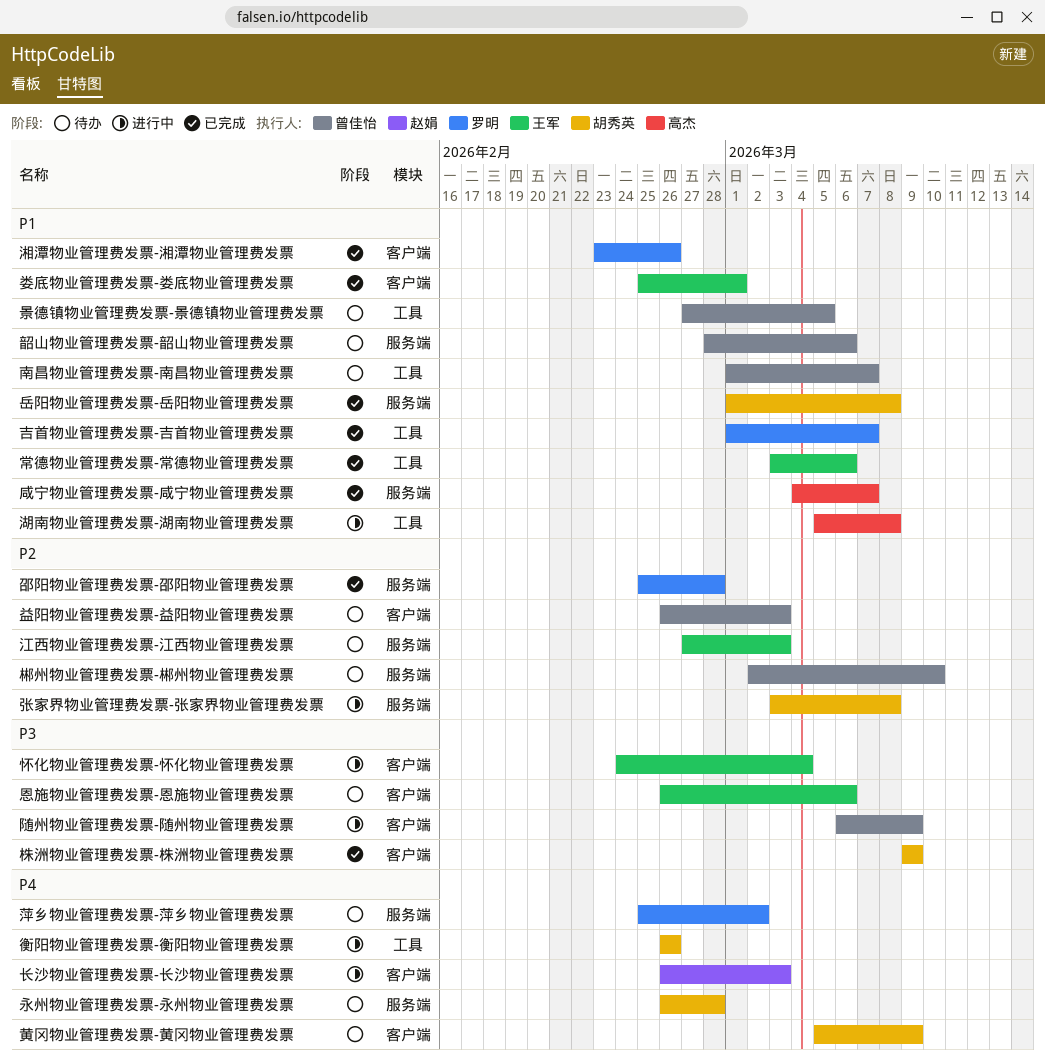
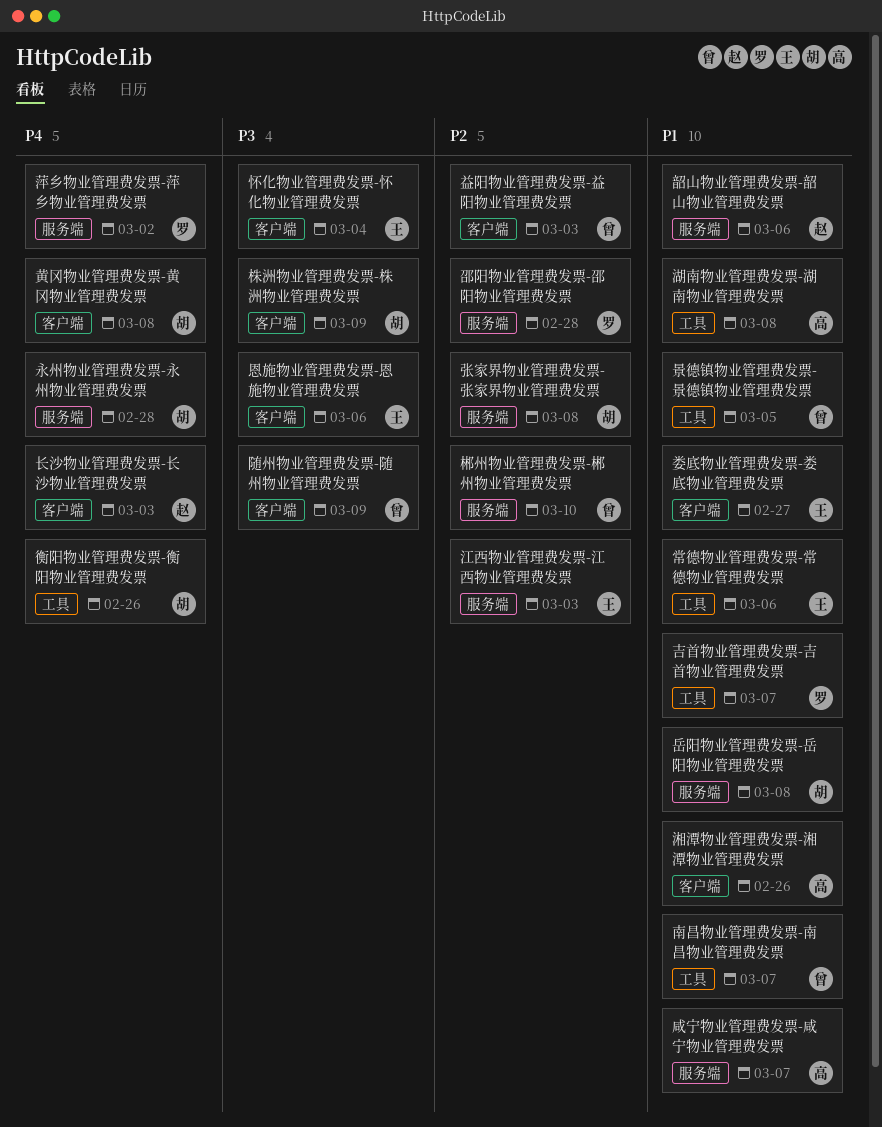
娄底物业管理费发票-娄底物业管理费发票, due: Mar 1 -> Feb 27
湘潭物业管理费发票-湘潭物业管理费发票, owner: 罗明 -> 高杰
韶山物业管理费发票-韶山物业管理费发票, owner: 曾佳怡 -> 赵娟
黄冈物业管理费发票-黄冈物业管理费发票, due: Mar 9 -> Mar 8

